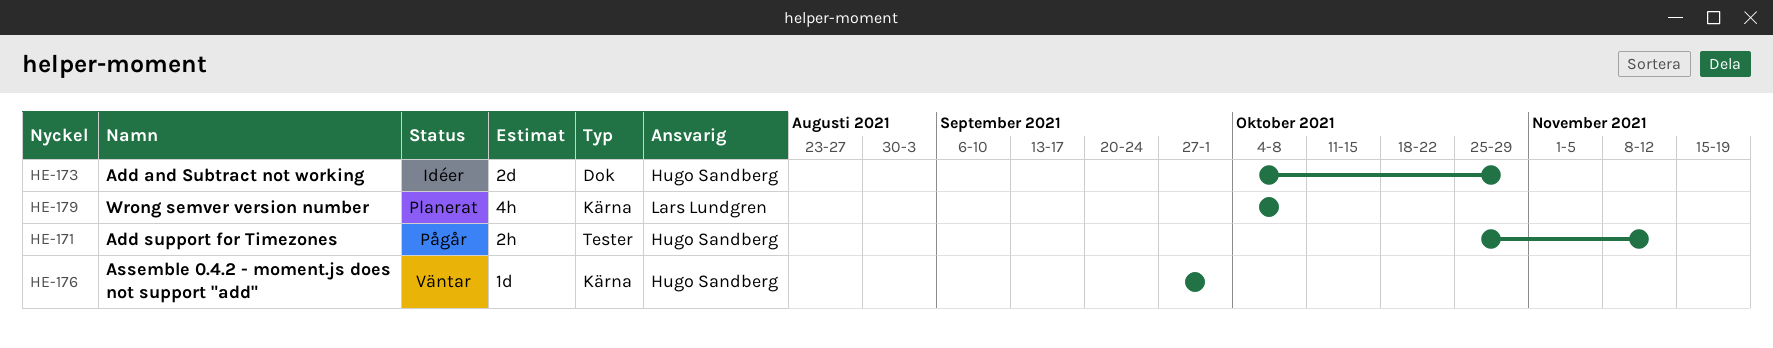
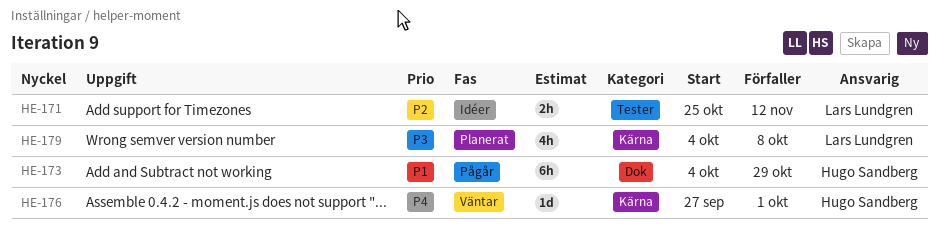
HE-171, status: Pågår -> Idéer
HE-171, owner: Hugo Sandberg -> Lars Lundgren
HE-173, status: Idéer -> Pågår
HE-173, estimate: 2d -> 6h

